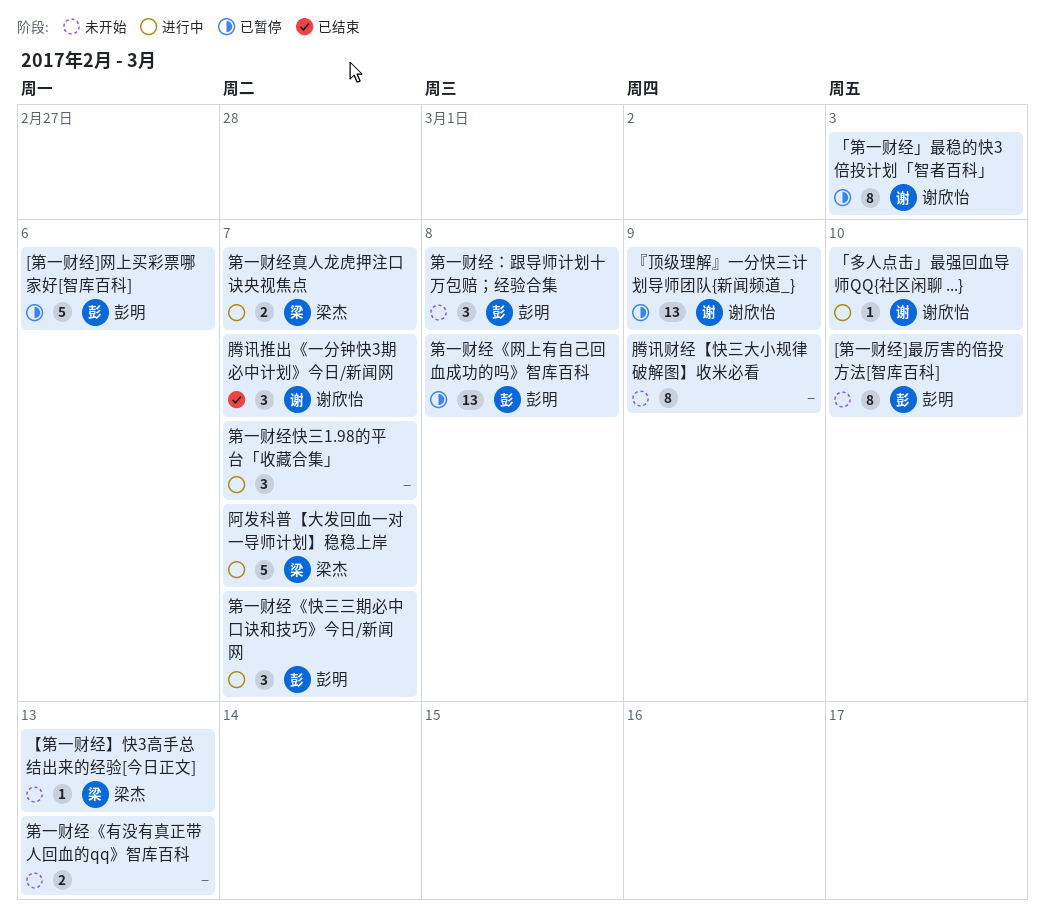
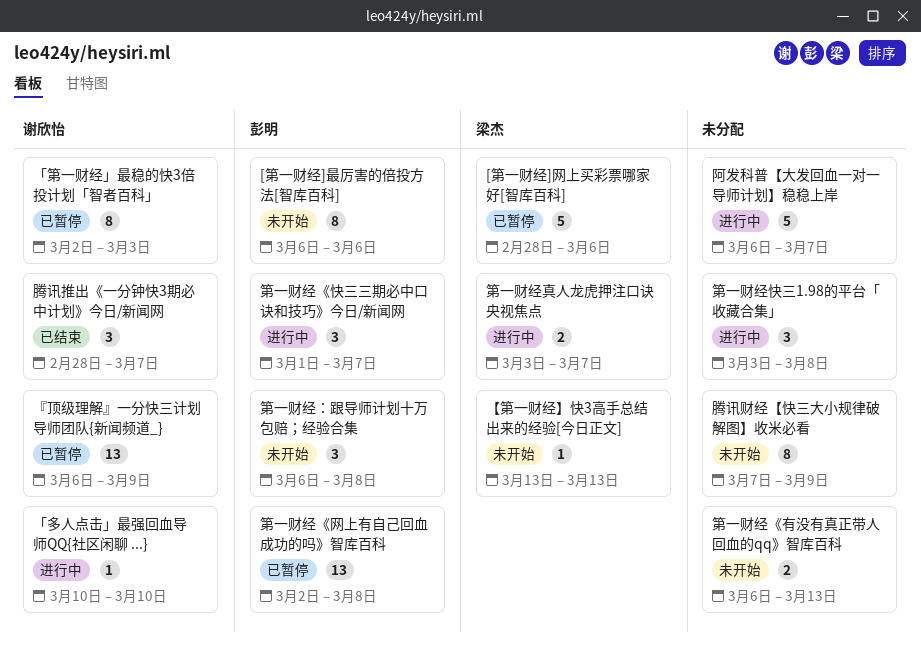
[第一财经]最厉害的倍投方法[智库百科], due: Mar 10 -> Mar 6
[第一财经]网上买彩票哪家好[智库百科], owner: 彭明 -> 梁杰
第一财经快三1.98的平台「收藏合集」, due: Mar 7 -> Mar 8
阿发科普【大发回血一对一导师计划】稳稳上岸, owner: 梁杰 -> none

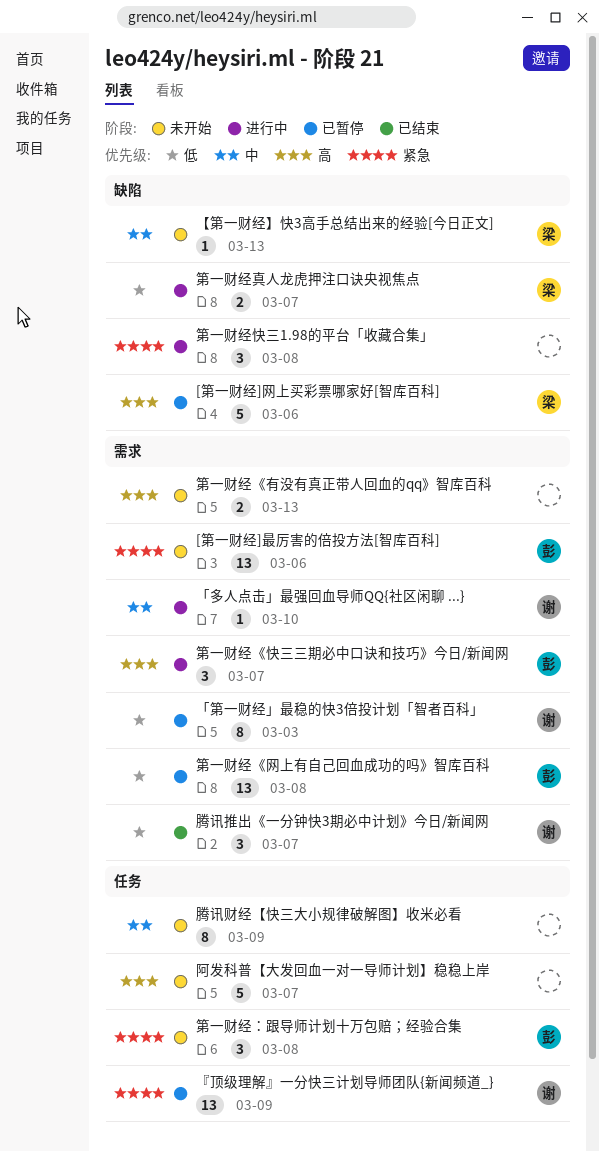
[第一财经]最厉害的倍投方法[智库百科], estimate: 8 -> 13
阿发科普【大发回血一对一导师计划】稳稳上岸, status: 进行中 -> 未开始

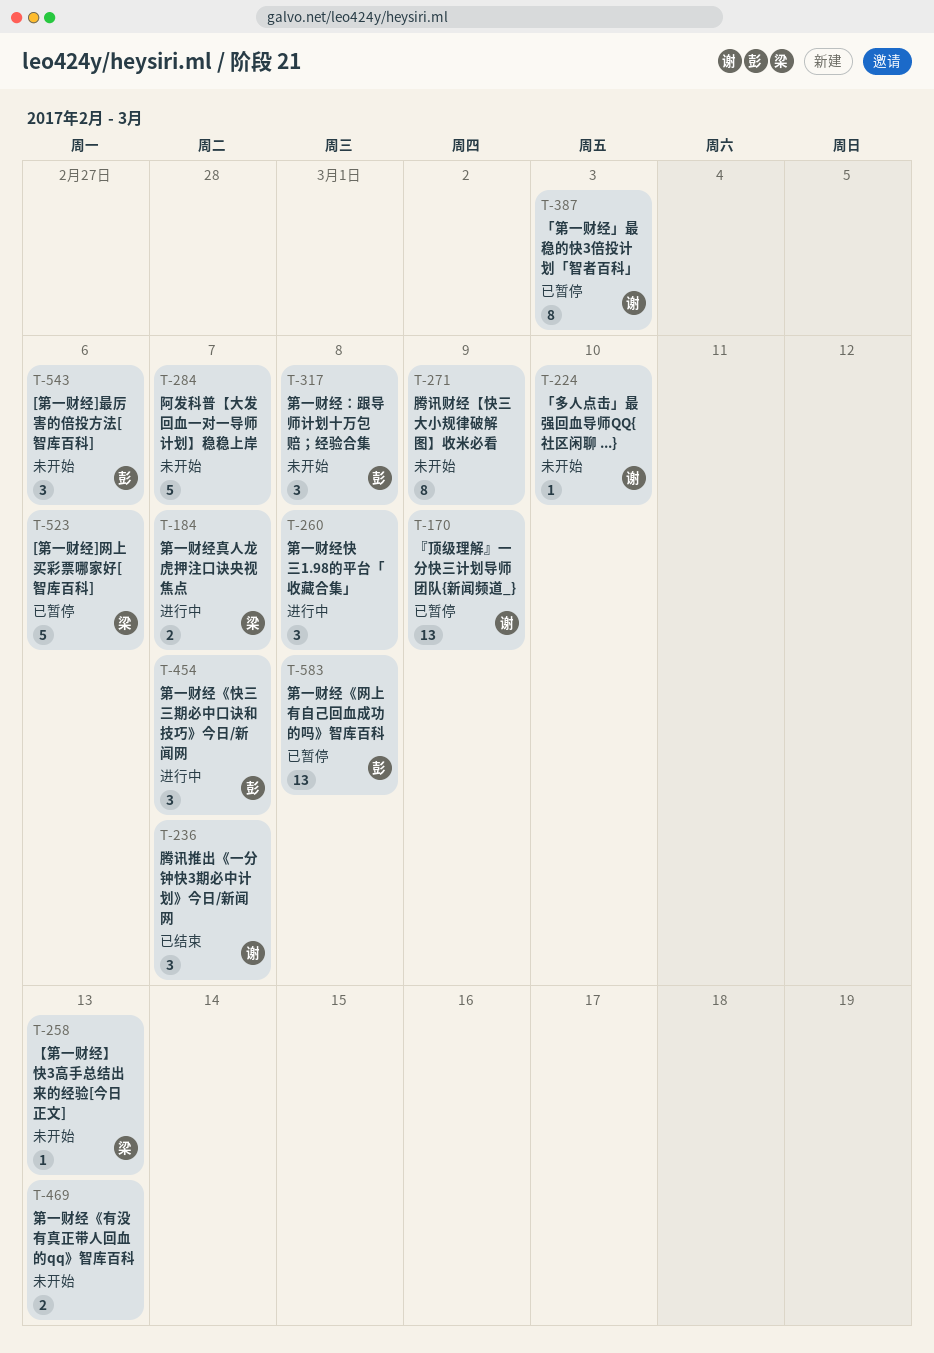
[第一财经]最厉害的倍投方法[智库百科], estimate: 13 -> 3
「多人点击」最强回血导师QQ{社区闲聊 ...}, status: 进行中 -> 未开始

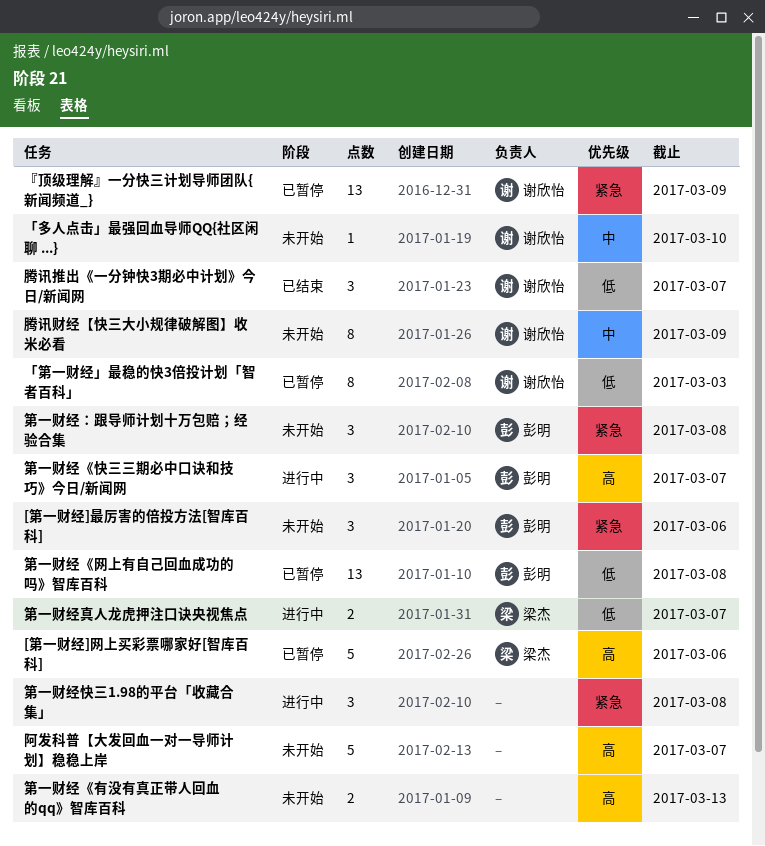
【第一财经】快3高手总结出来的经验[今日正文]: present -> none
腾讯财经【快三大小规律破解图】收米必看, owner: none -> 谢欣怡

